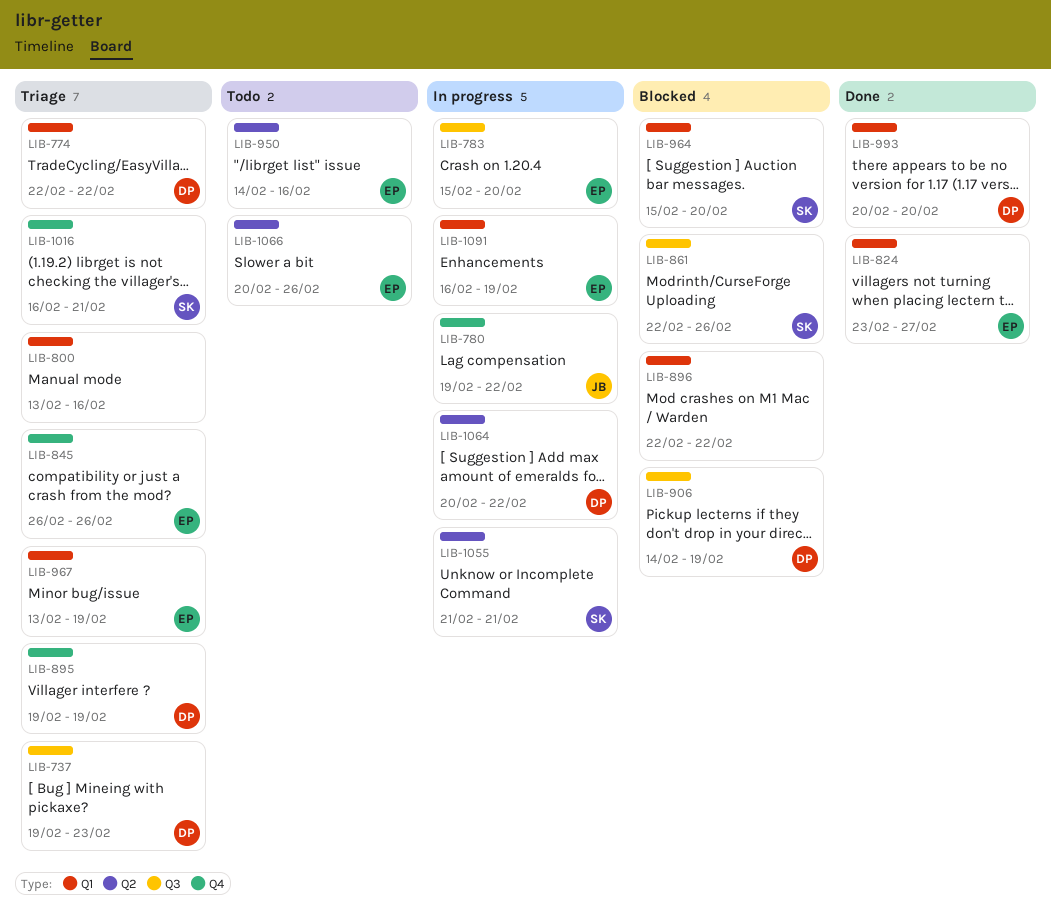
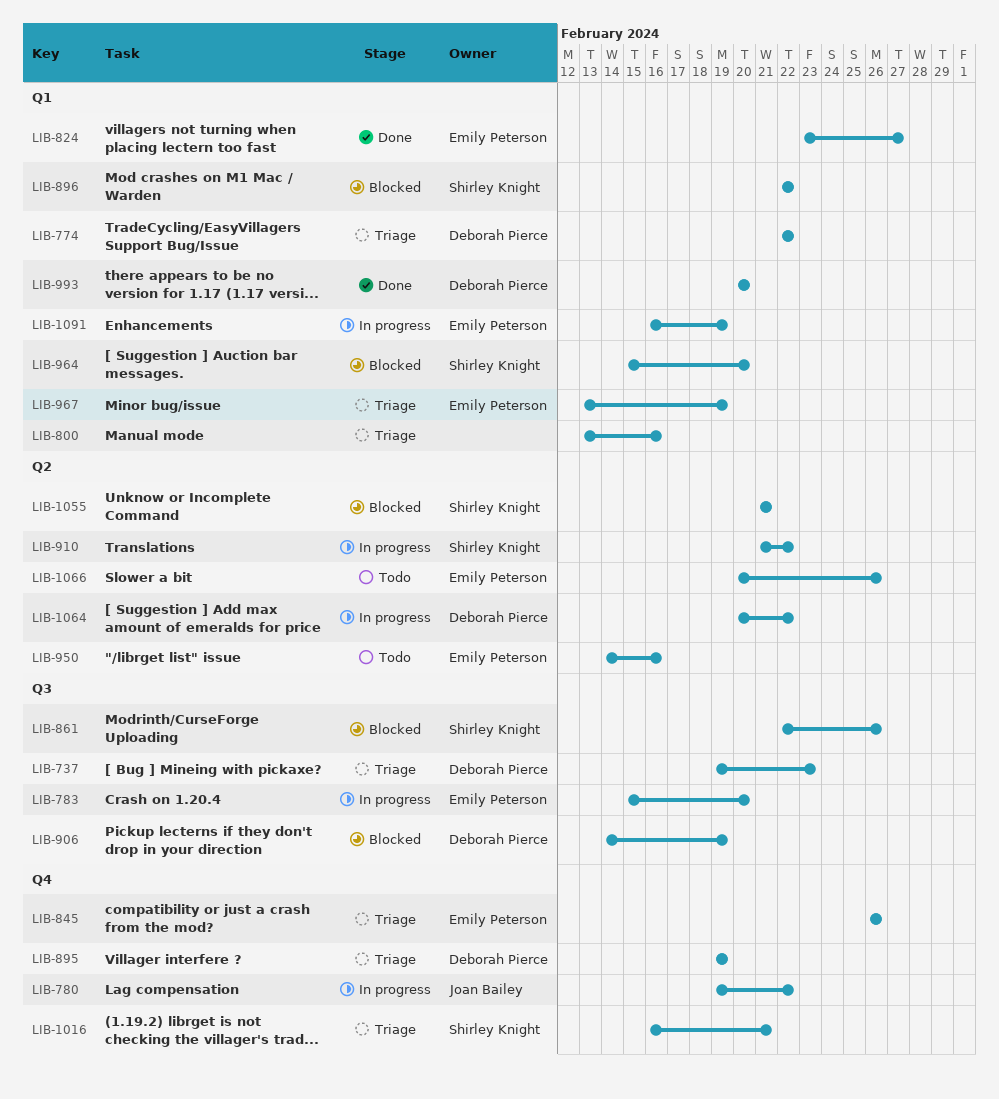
LIB-896, owner: none -> Shirley Knight
LIB-910: none -> present
LIB-1055, status: In progress -> Blocked

